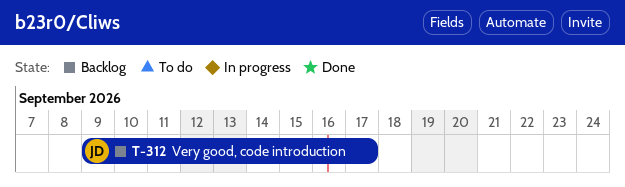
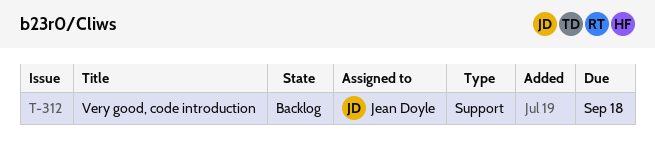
T-312, due: Sep 17 -> Sep 18

